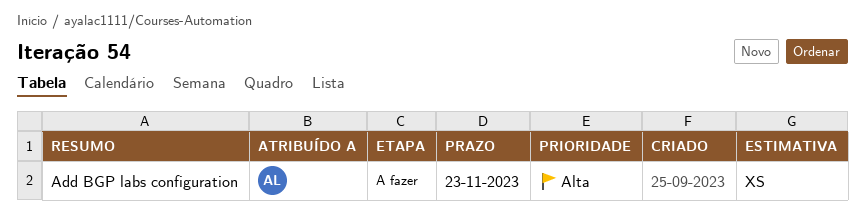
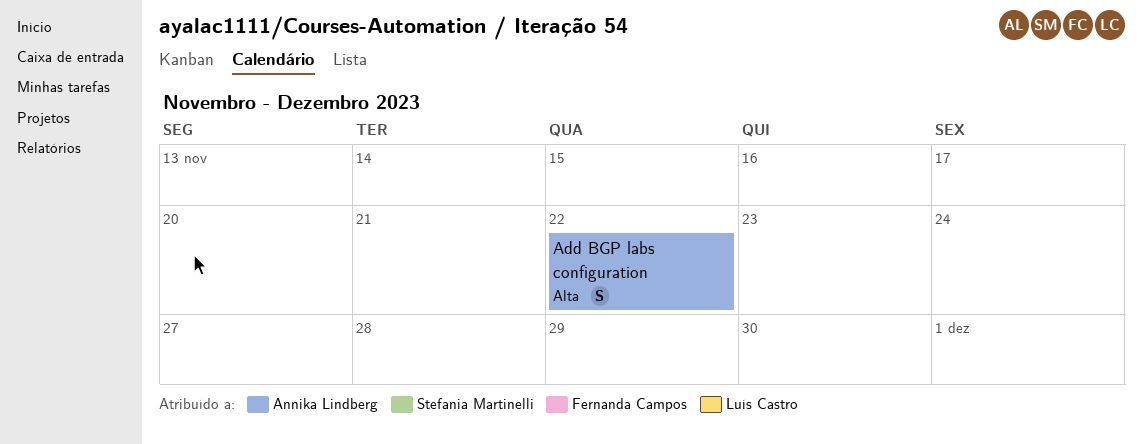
Add BGP labs configuration, estimate: XS -> S
Add BGP labs configuration, due: Nov 23 -> Nov 22

